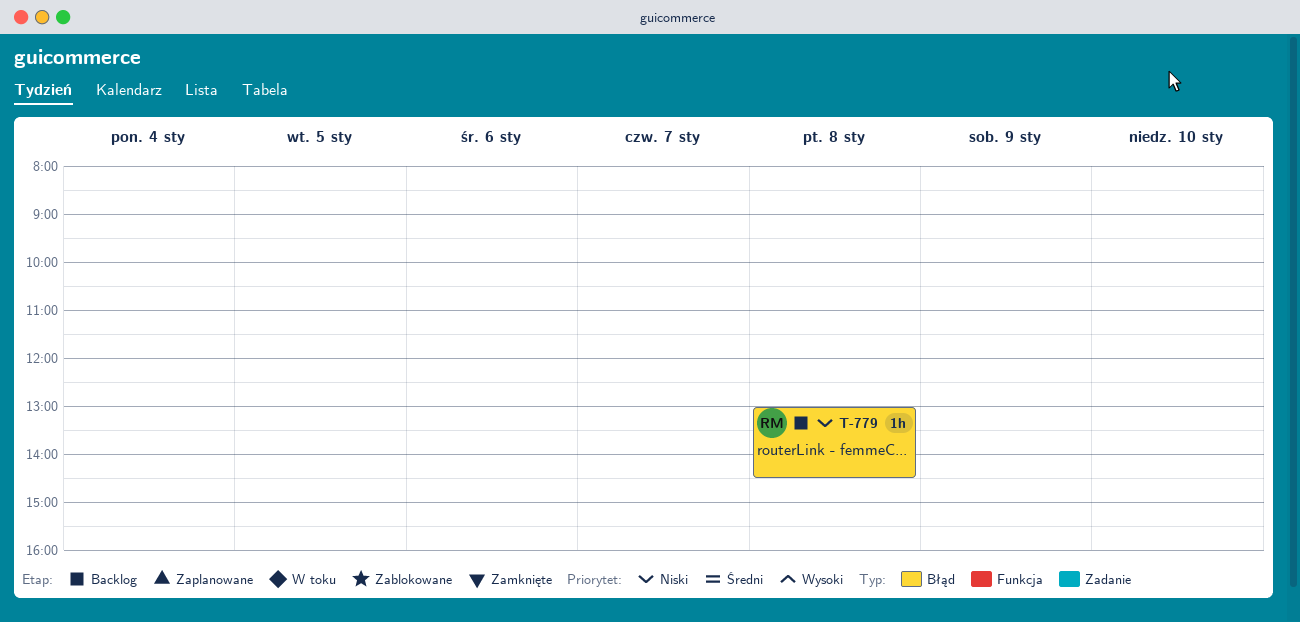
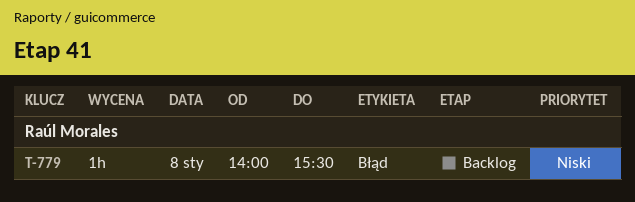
T-779, begins: 13:00 -> 14:00
T-779, ends: 14:30 -> 15:30

